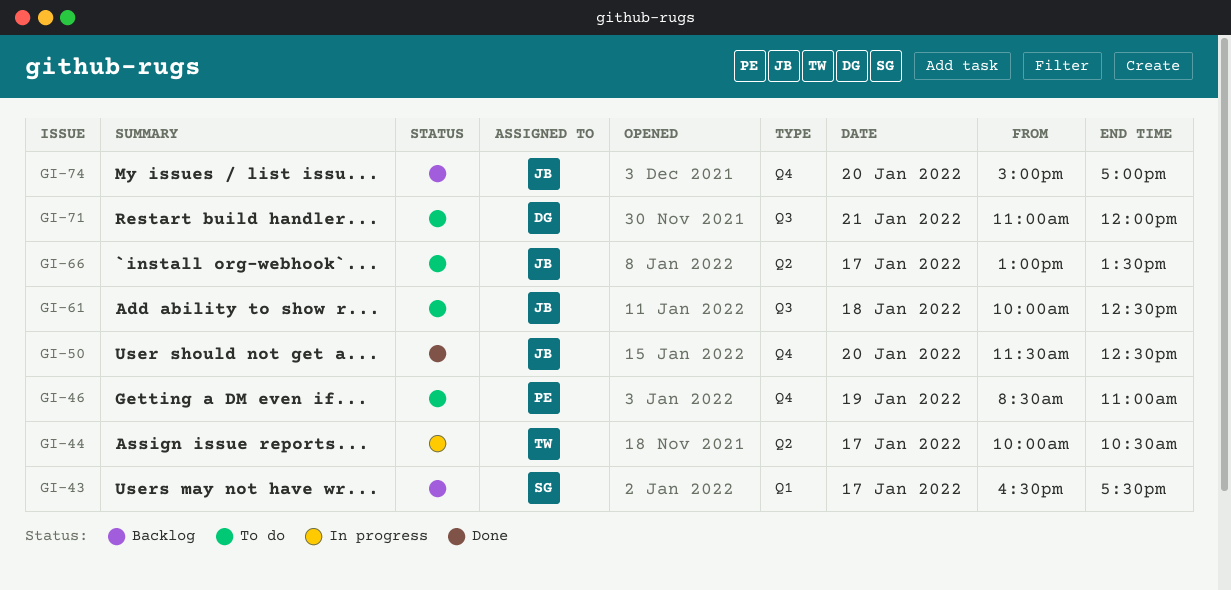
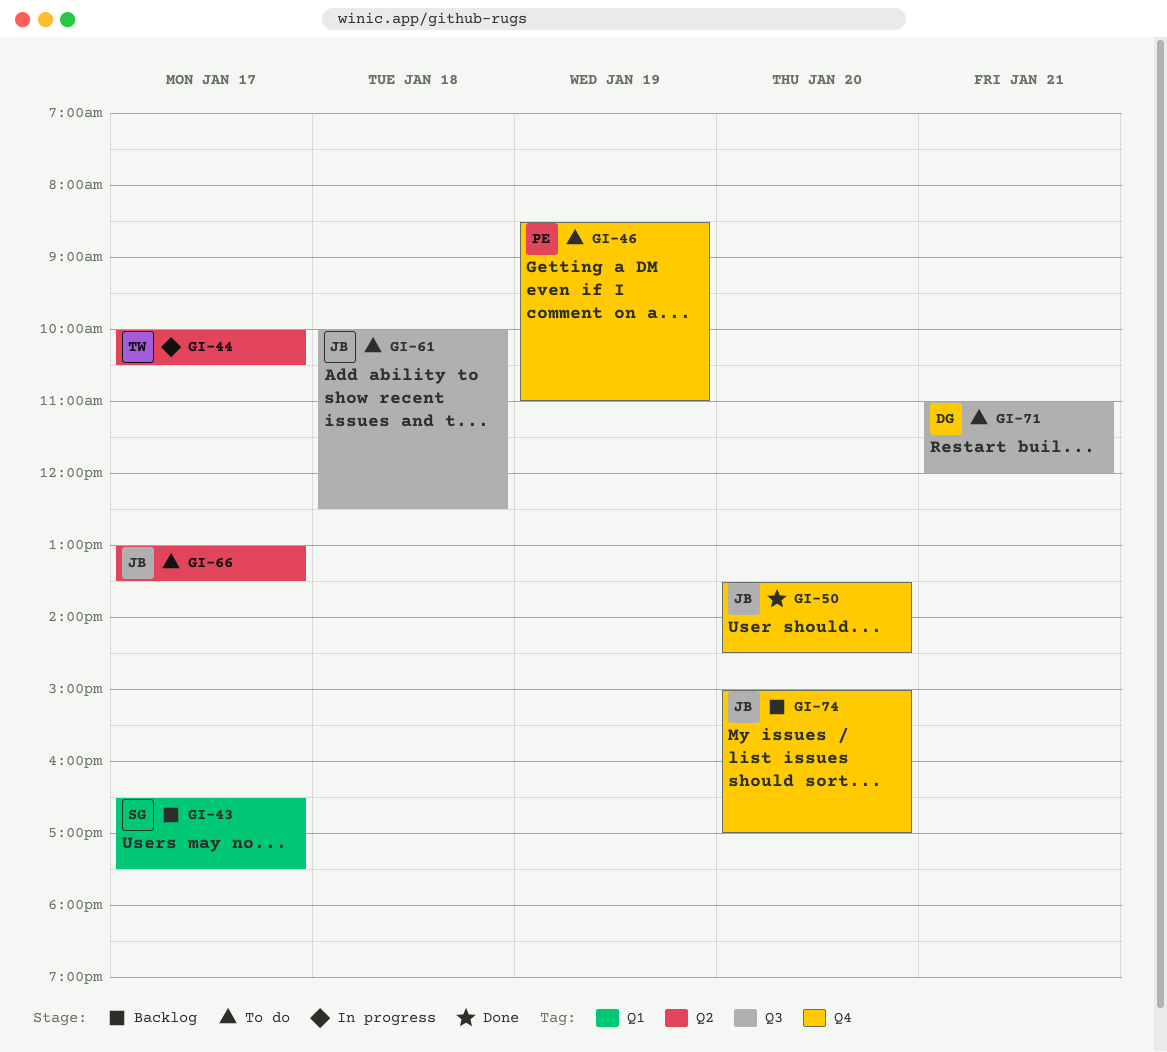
GI-50, begins: 11:30 -> 13:30
GI-50, ends: 12:30 -> 14:30

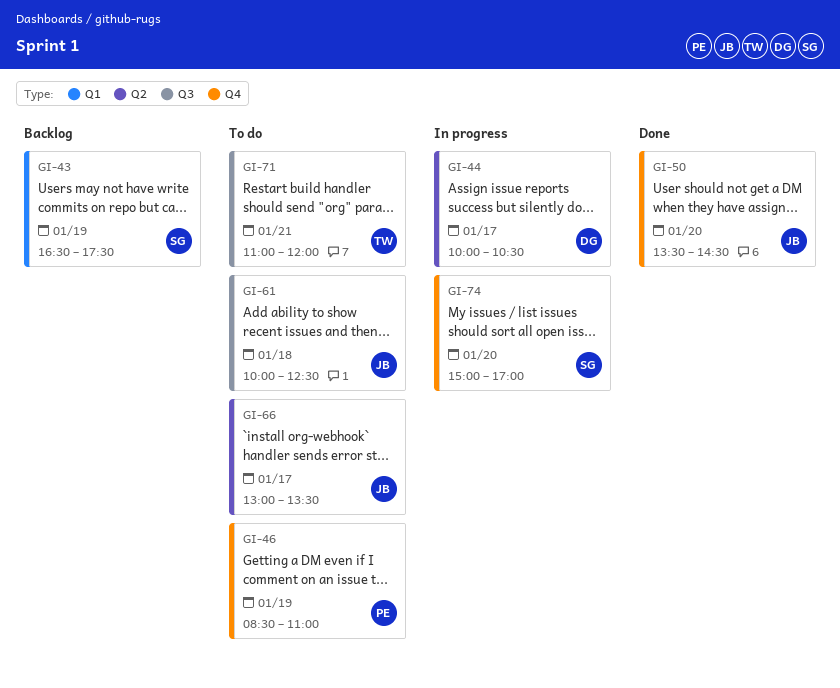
GI-43, day: Jan 17 -> Jan 19
GI-44, owner: TW -> DG
GI-71, owner: DG -> TW
GI-74, status: Backlog -> In progress
GI-74, owner: JB -> SG

